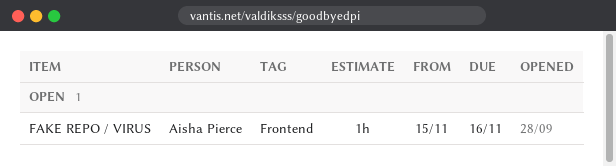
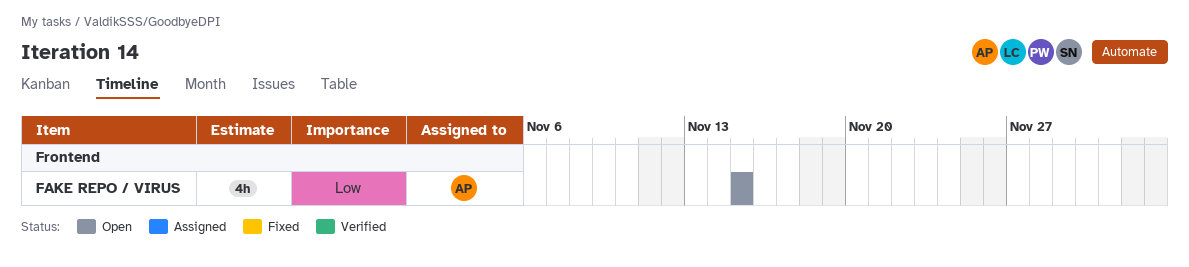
FAKE REPO / VIRUS, estimate: 1h -> 4h
FAKE REPO / VIRUS, due: Nov 16 -> Nov 15

